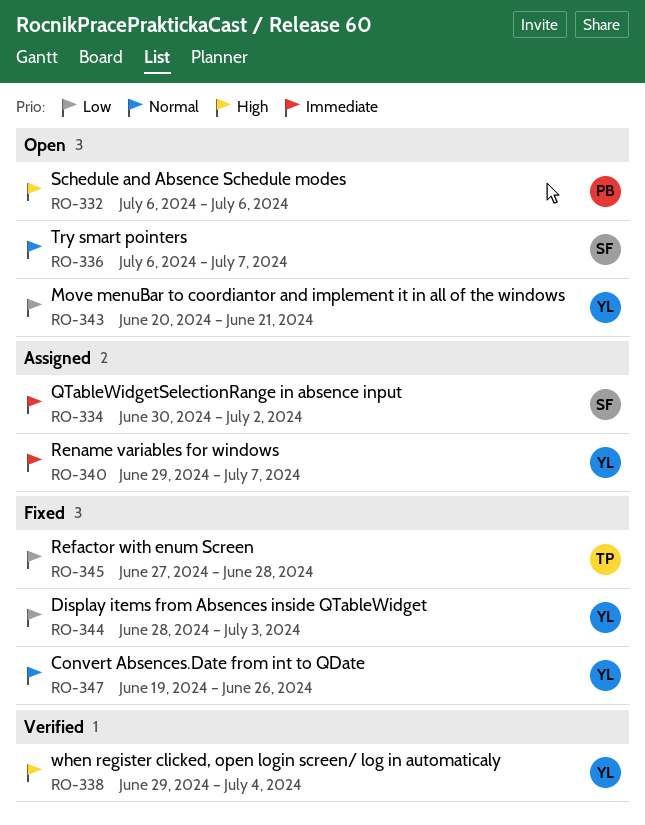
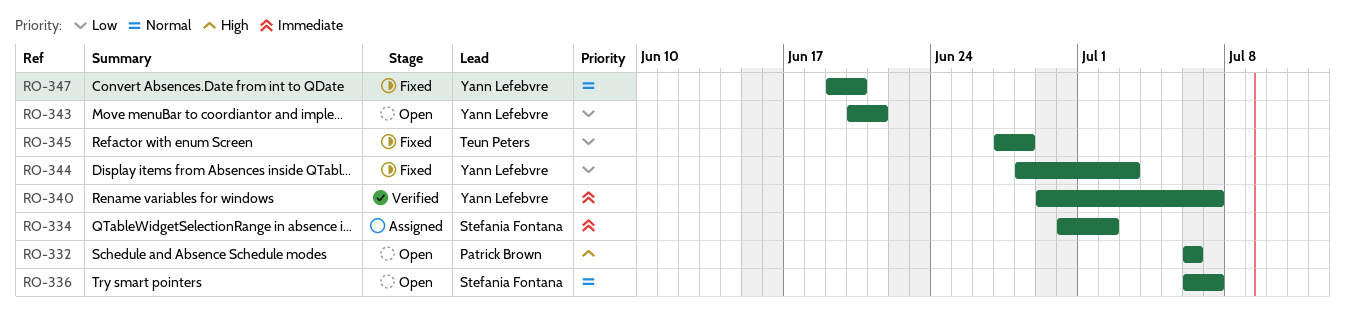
RO-338: present -> none
RO-340, status: Assigned -> Verified
RO-347, due: Jun 26 -> Jun 20

